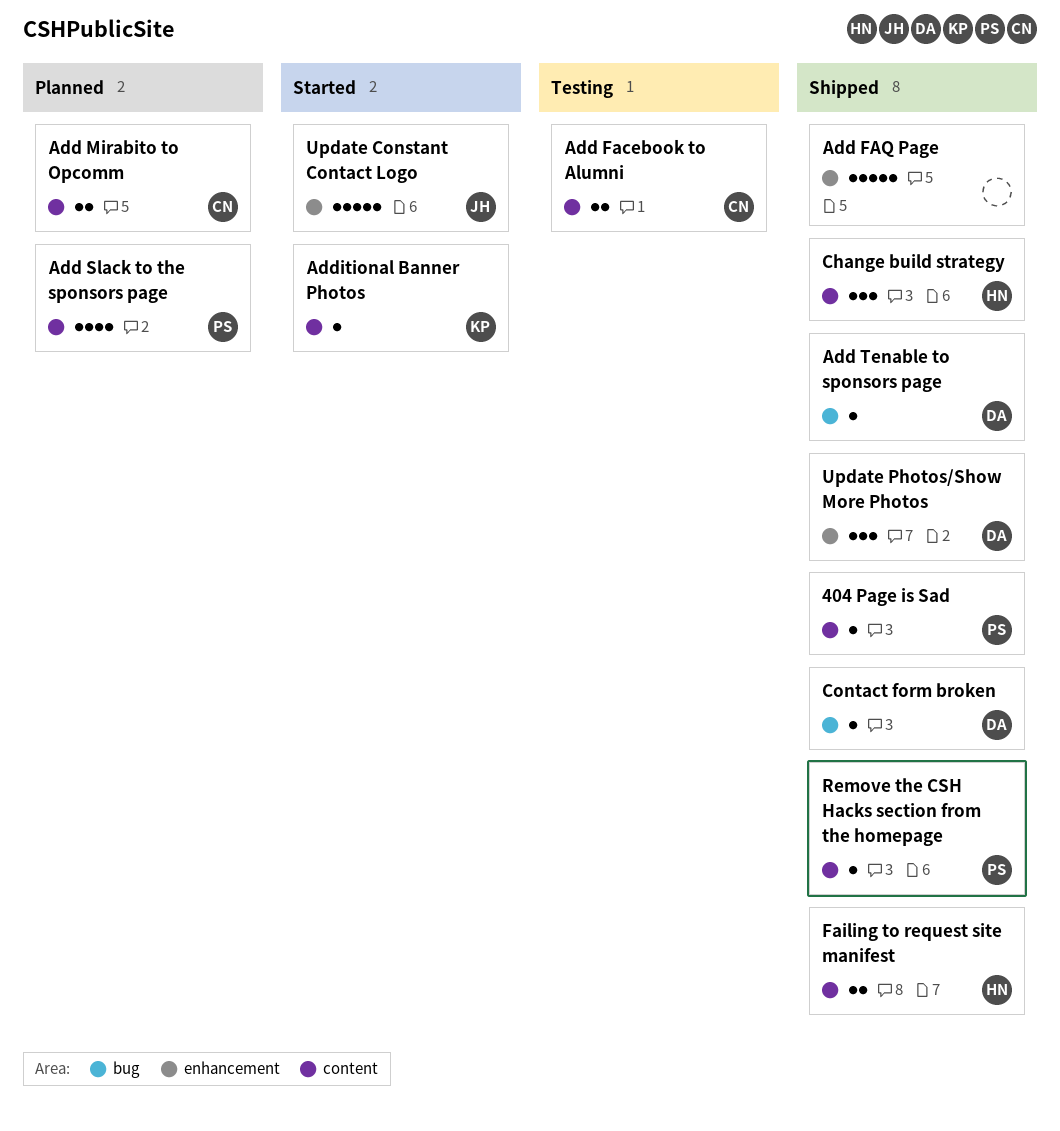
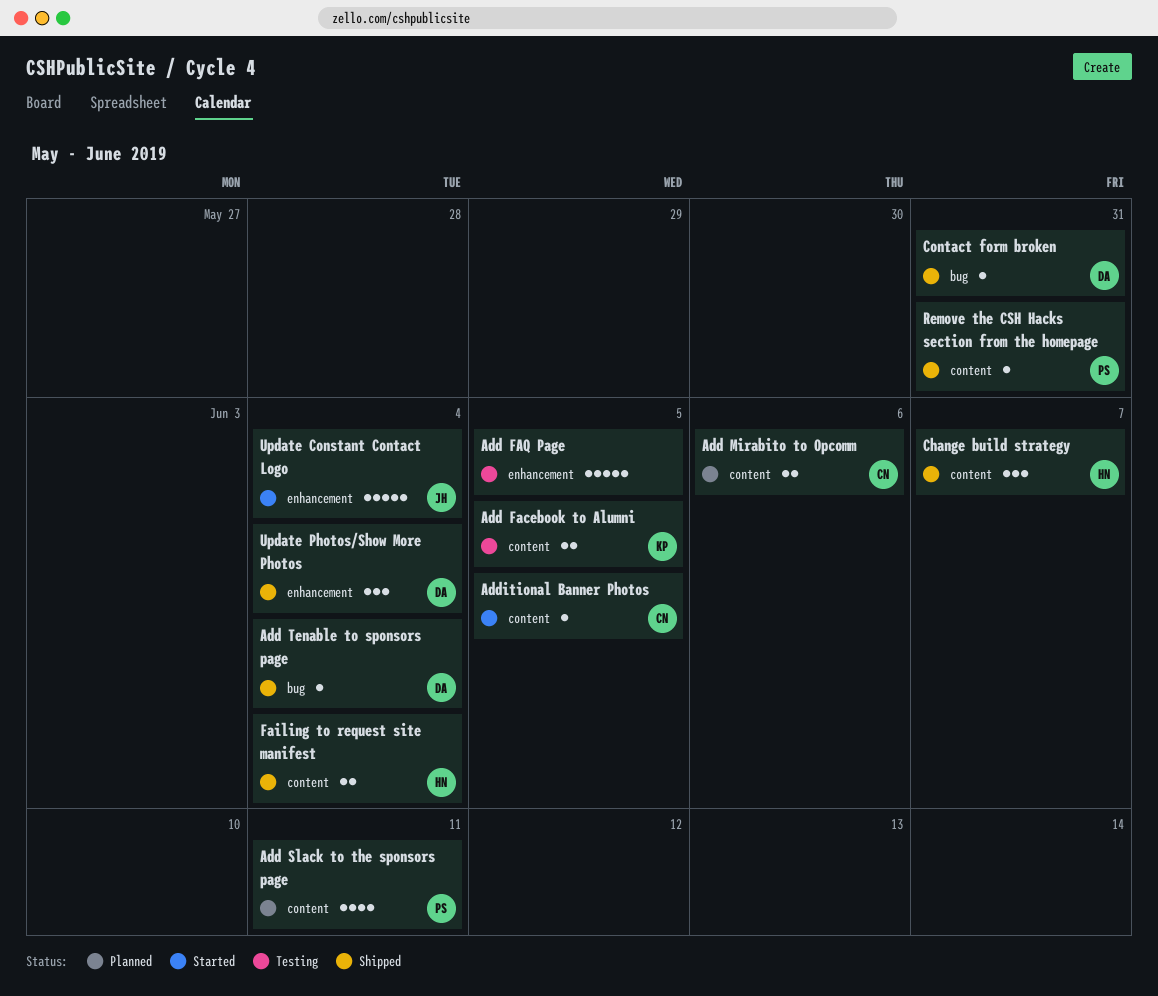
404 Page is Sad: present -> none
Add Facebook to Alumni, owner: CN -> KP
Add FAQ Page, status: Shipped -> Testing
Additional Banner Photos, owner: KP -> CN

